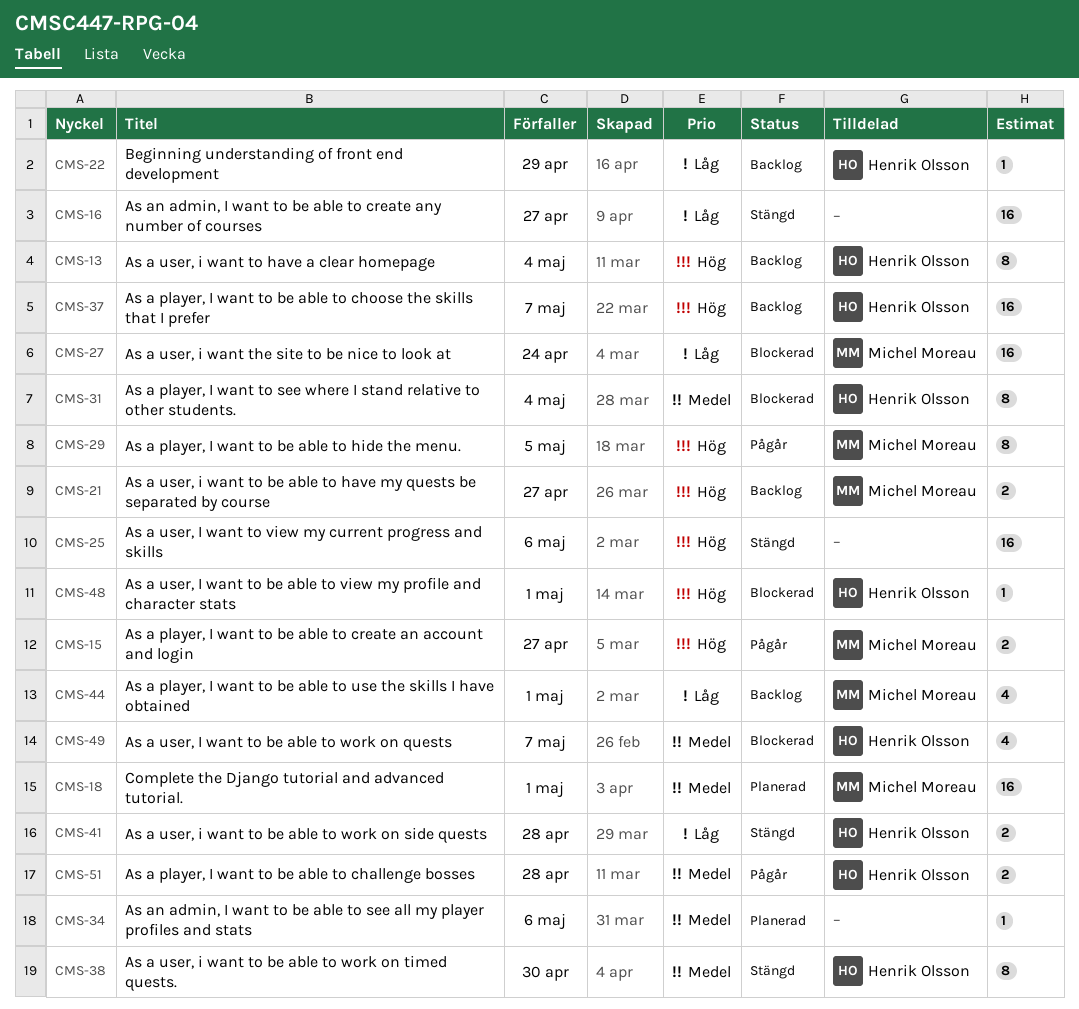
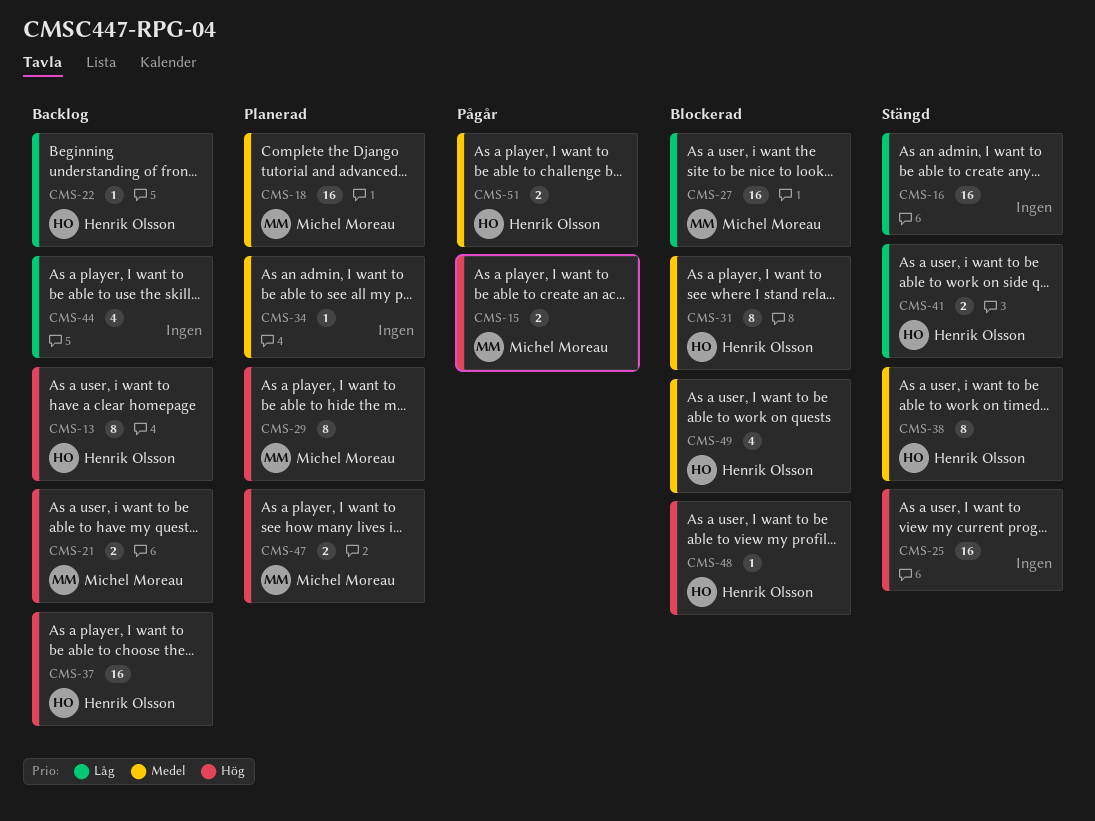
CMS-29, status: Pågår -> Planerad
CMS-44, owner: Michel Moreau -> none
CMS-47: none -> present

